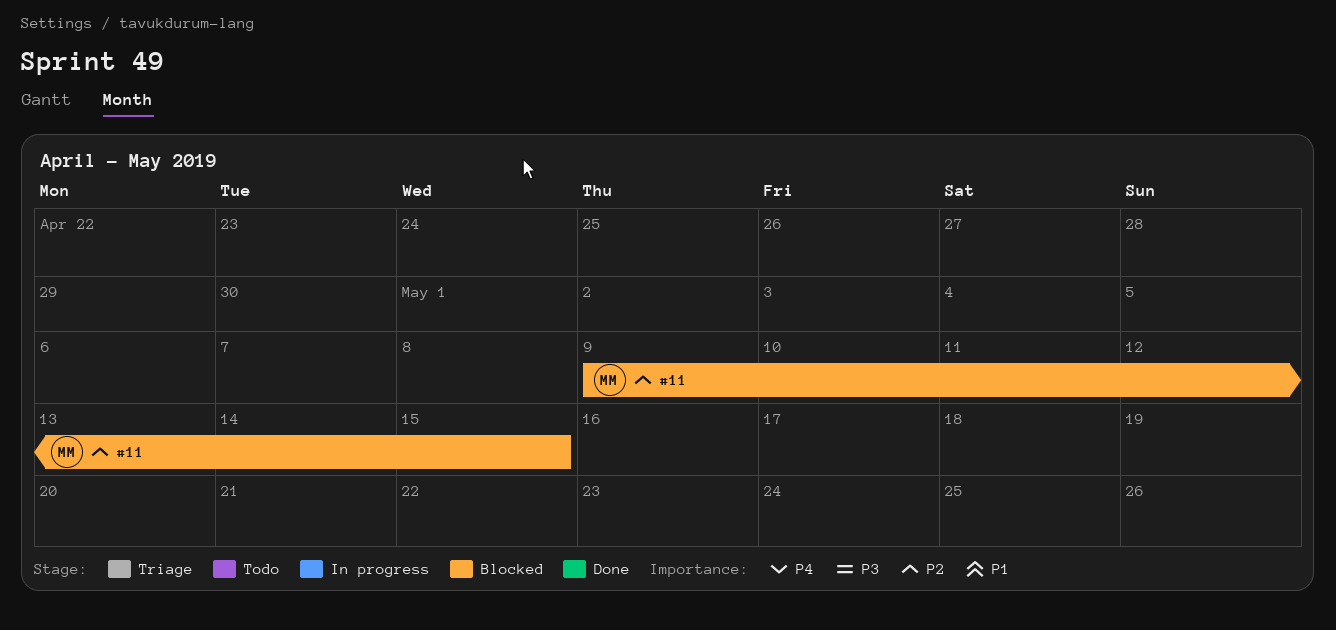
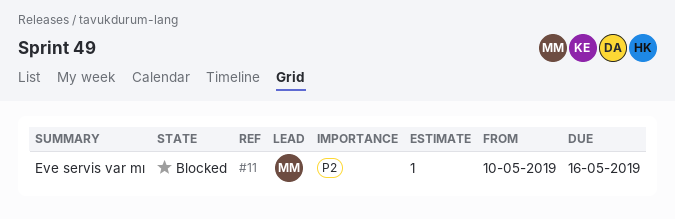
#11, start: May 9 -> May 10
#11, due: May 15 -> May 16

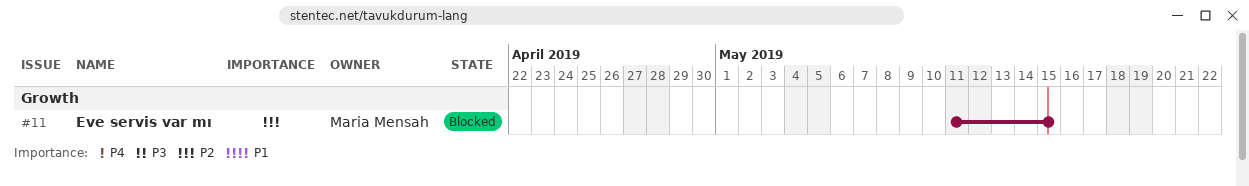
#11, start: May 10 -> May 11
#11, due: May 16 -> May 15

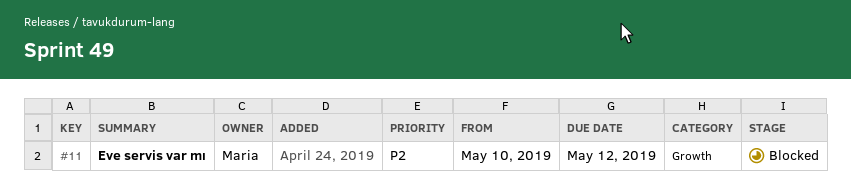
#11, start: May 11 -> May 10
#11, due: May 15 -> May 12

